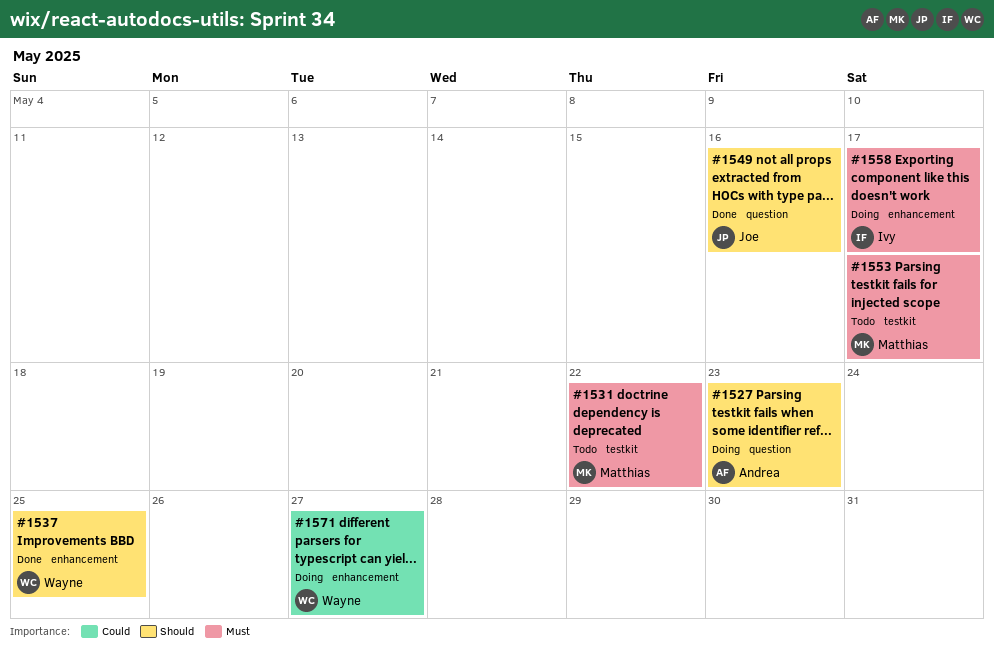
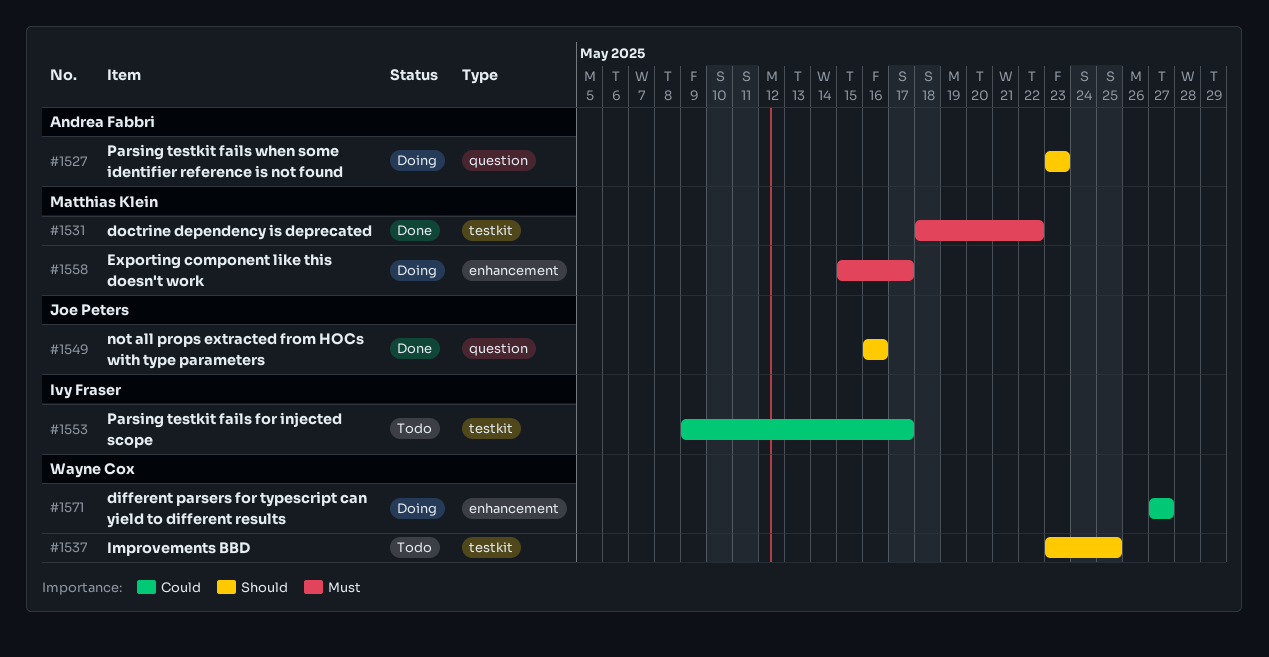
#1531, status: Todo -> Done
#1537, status: Done -> Todo
#1537, label: enhancement -> testkit
#1553, owner: Matthias Klein -> Ivy Fraser
#1553, priority: Must -> Could
#1558, owner: Ivy Fraser -> Matthias Klein

